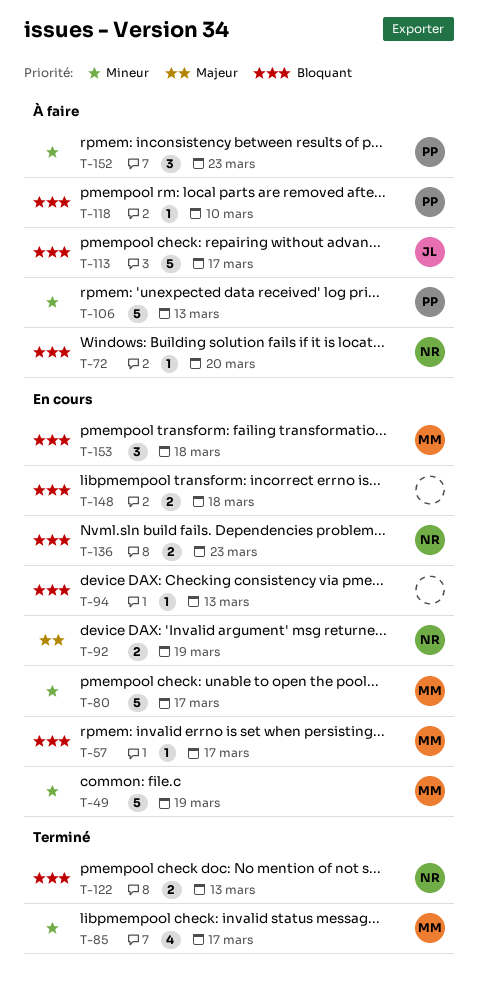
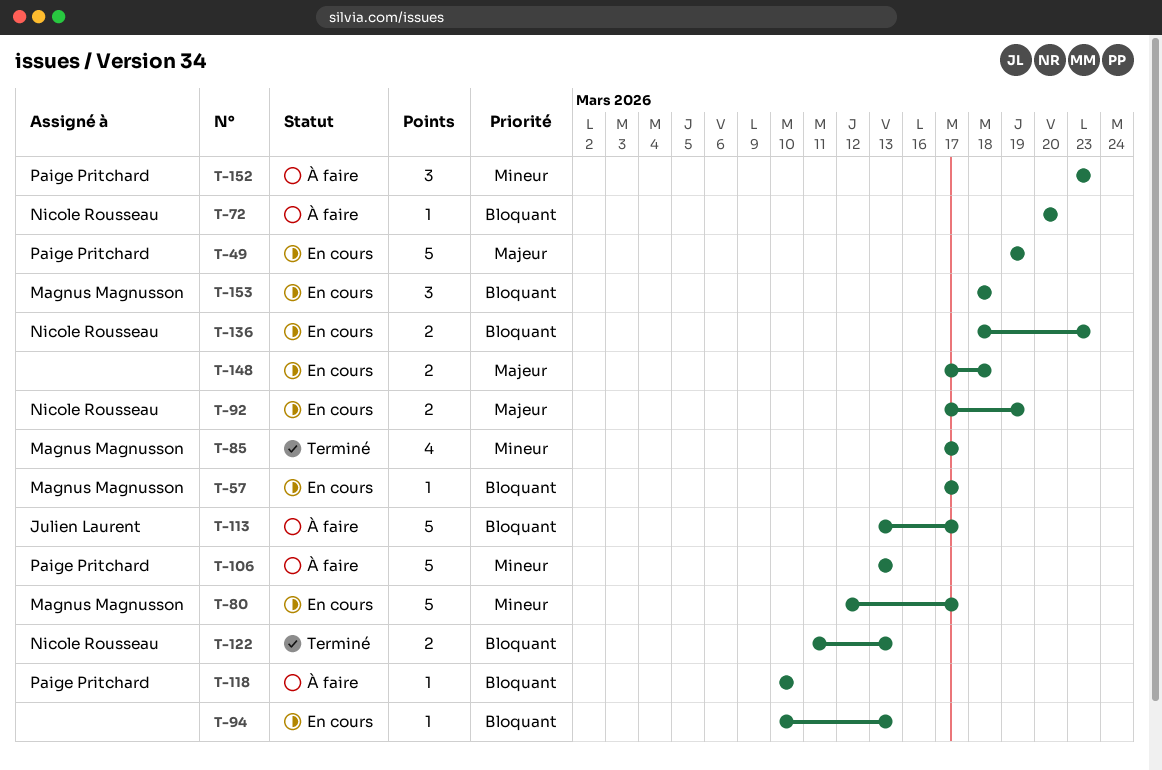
T-49, owner: Magnus Magnusson -> Paige Pritchard
T-49, priority: Mineur -> Majeur
T-148, priority: Bloquant -> Majeur

